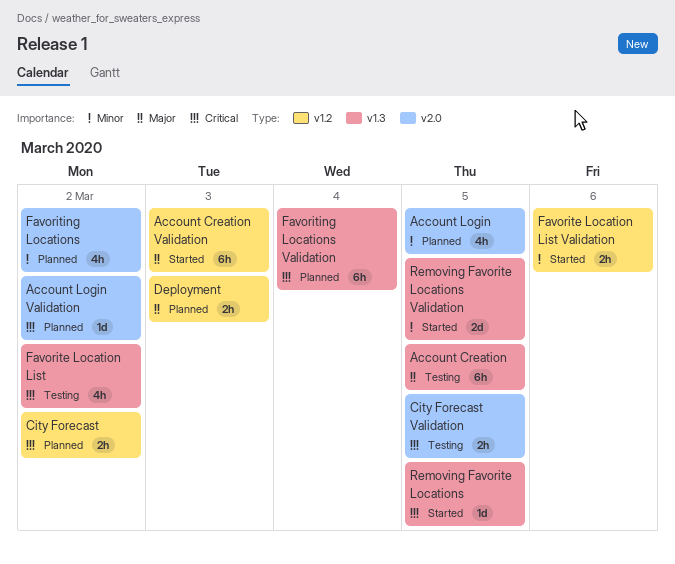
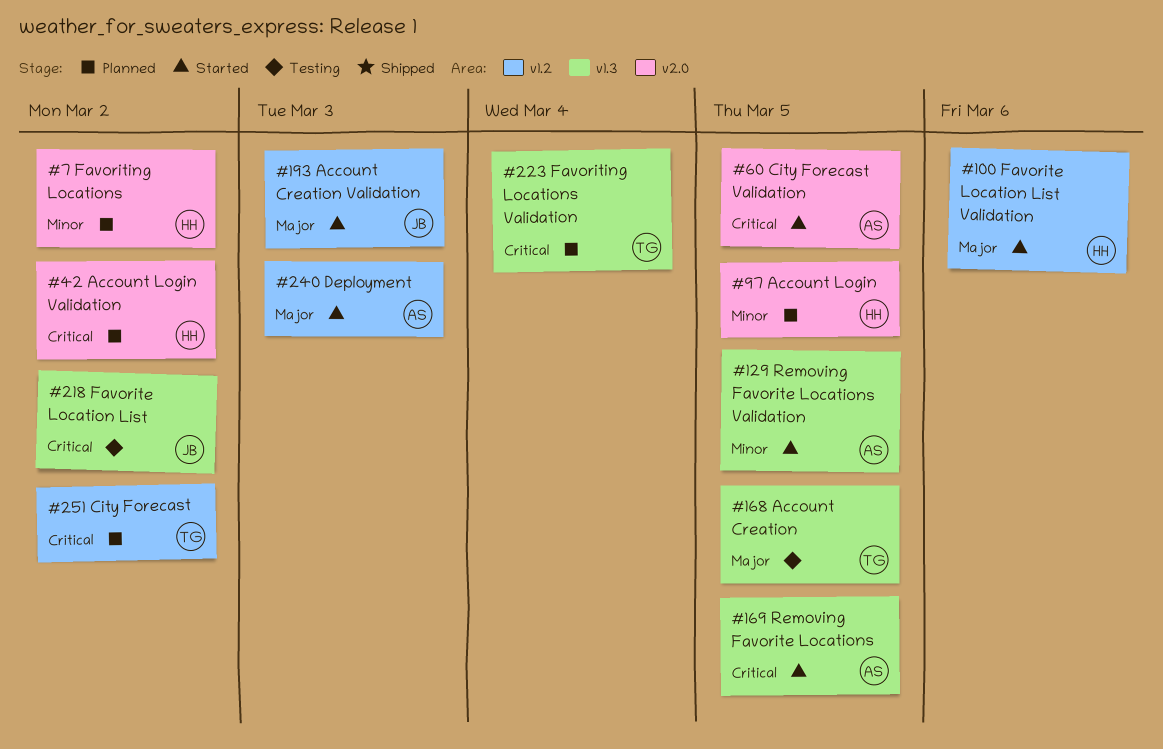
City Forecast Validation, status: Testing -> Started
Deployment, status: Planned -> Started
Favorite Location List Validation, priority: Minor -> Major

